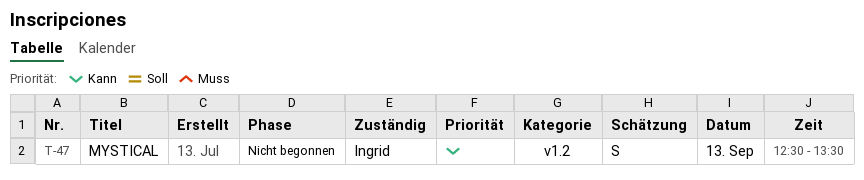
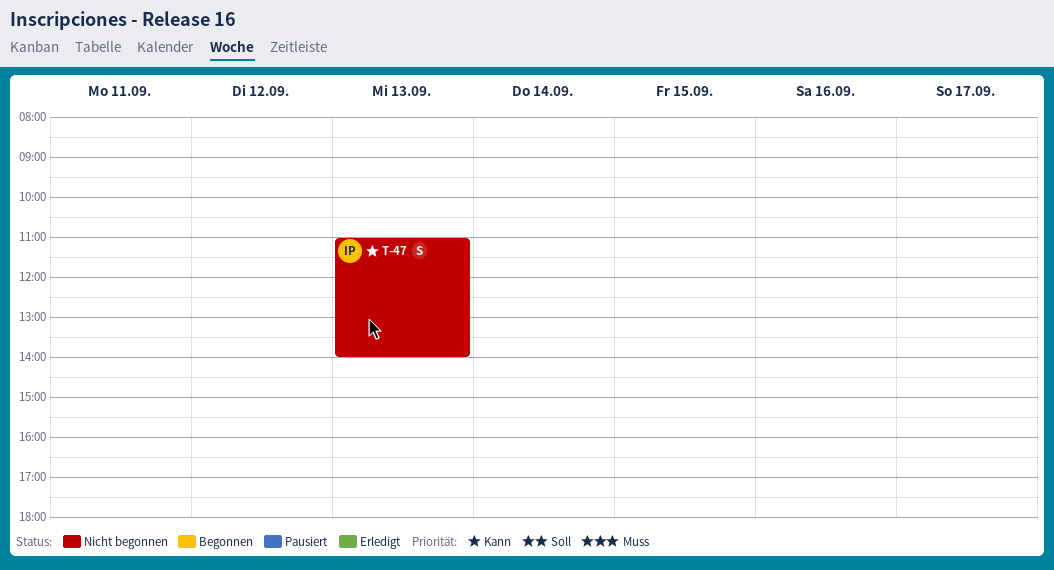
T-47, begins: 12:30 -> 11:00
T-47, ends: 13:30 -> 14:00

